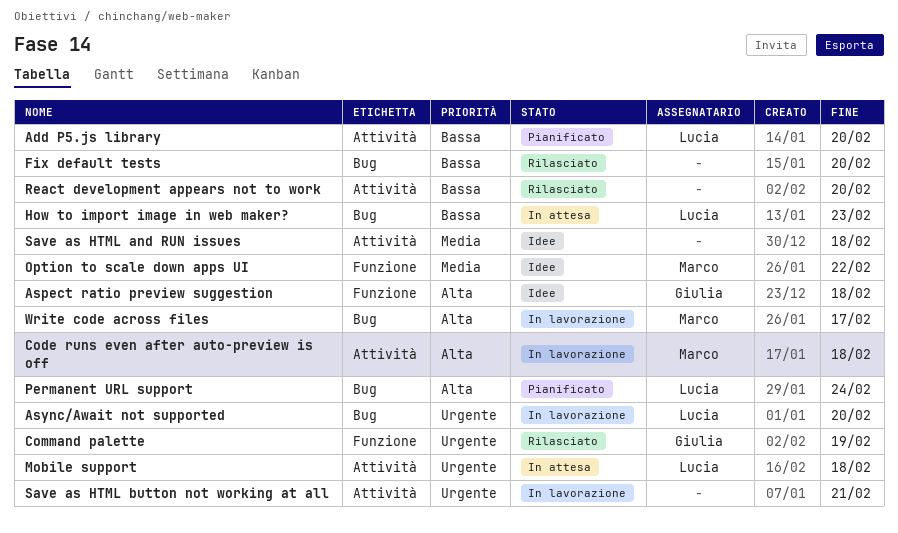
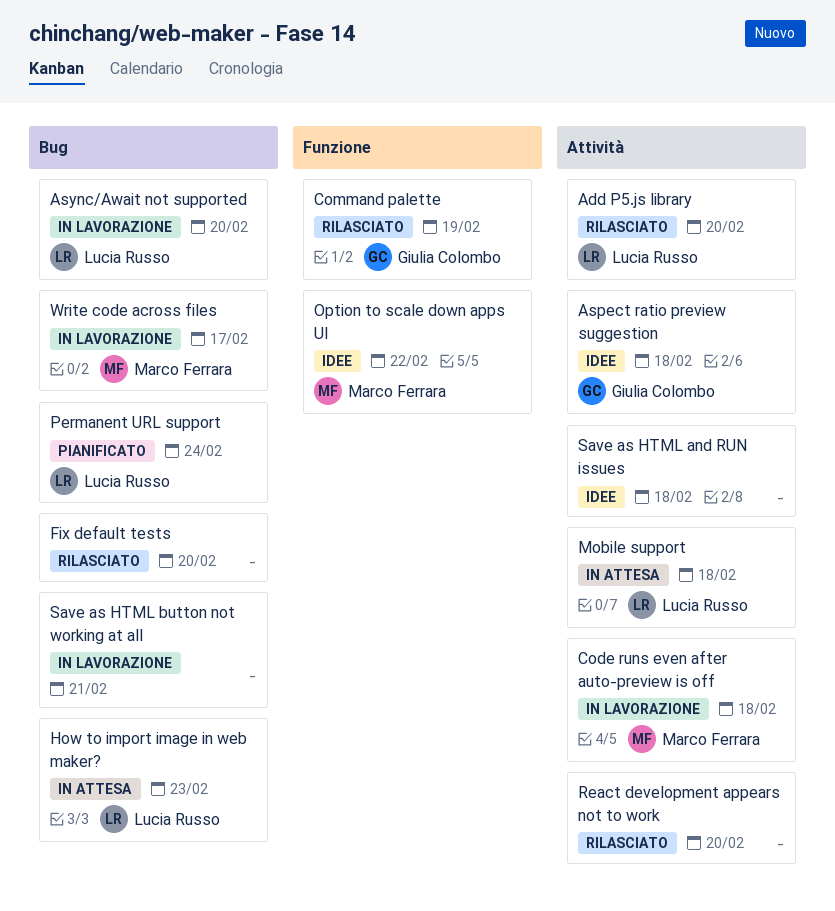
Add P5.js library, status: Pianificato -> Rilasciato
Aspect ratio preview suggestion, label: Funzione -> Attività
Save as HTML button not working at all, label: Attività -> Bug

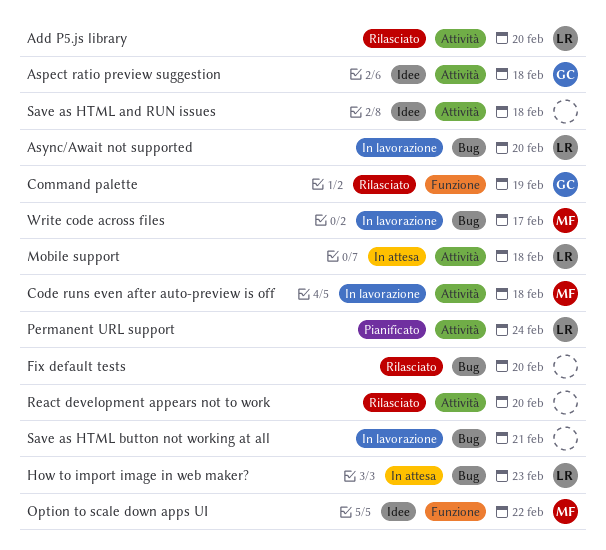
Permanent URL support, label: Bug -> Attività

